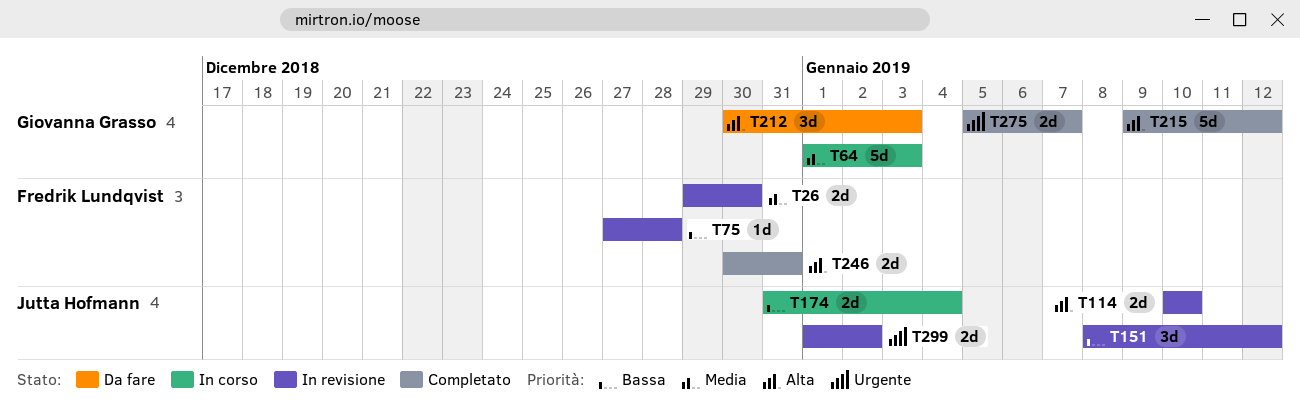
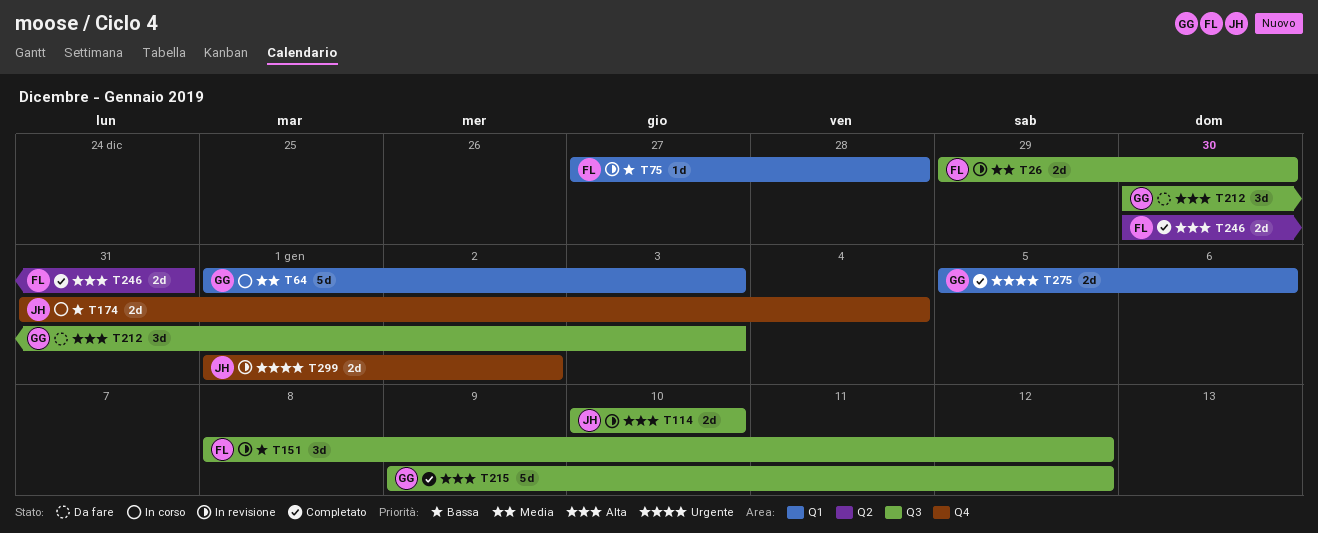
T151, owner: Jutta Hofmann -> Fredrik Lundqvist
T275, due: Jan 7 -> Jan 6

